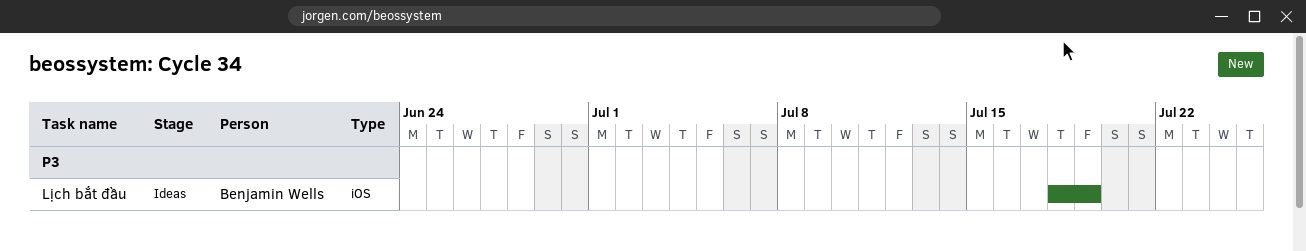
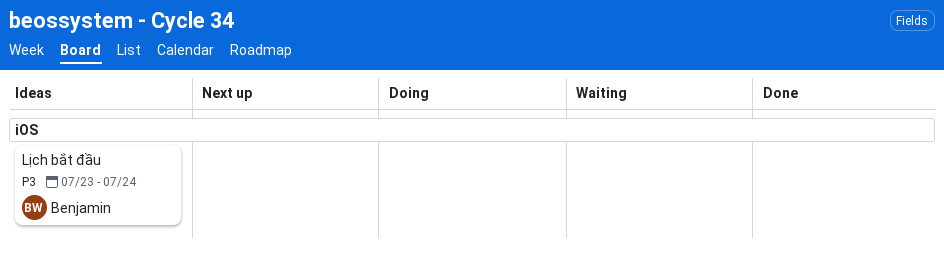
Lịch bắt đầu, start: Jul 18 -> Jul 23
Lịch bắt đầu, due: Jul 19 -> Jul 24

